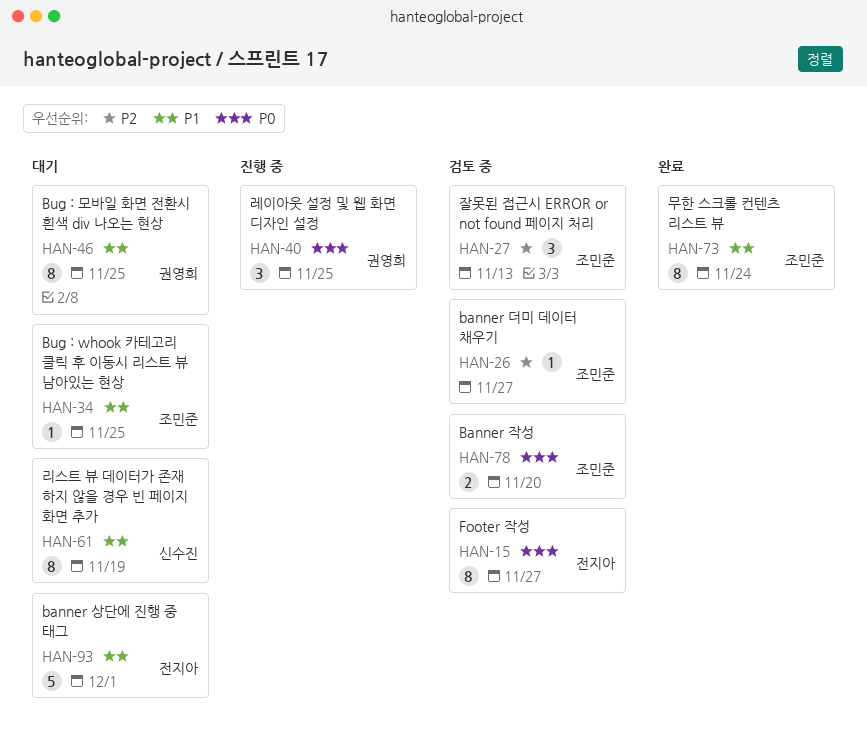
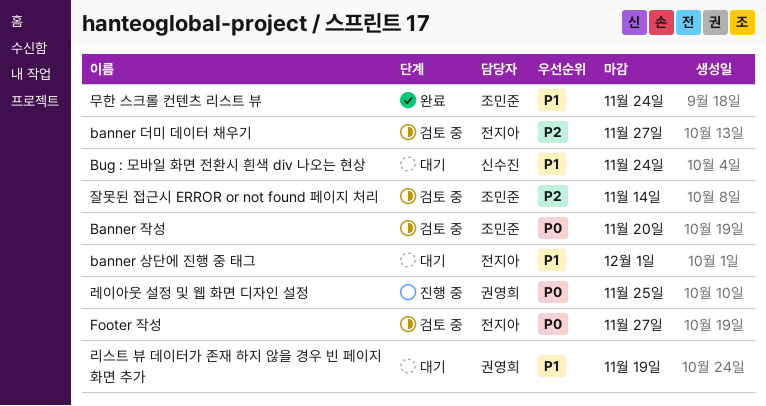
banner 더미 데이터 채우기, owner: 조민준 -> 전지아
Bug : whook 카테고리 클릭 후 이동시 리스트 뷰 남아있는 현상: present -> none
Bug : 모바일 화면 전환시 흰색 div 나오는 현상, owner: 권영희 -> 신수진
Bug : 모바일 화면 전환시 흰색 div 나오는 현상, due: Nov 25 -> Nov 24
리스트 뷰 데이터가 존재 하지 않을 경우 빈 페이지 화면 추가, owner: 신수진 -> 권영희
잘못된 접근시 ERROR or not found 페이지 처리, due: Nov 13 -> Nov 14

